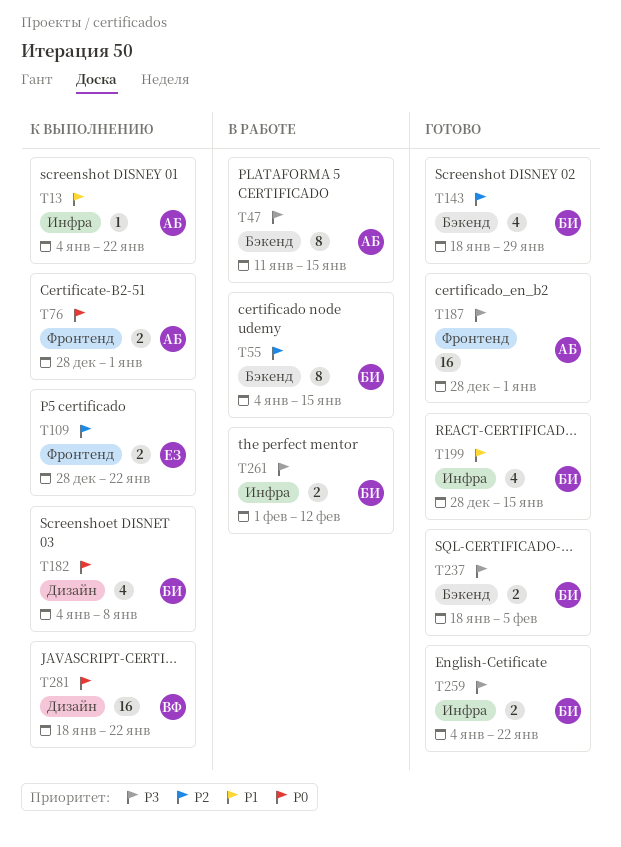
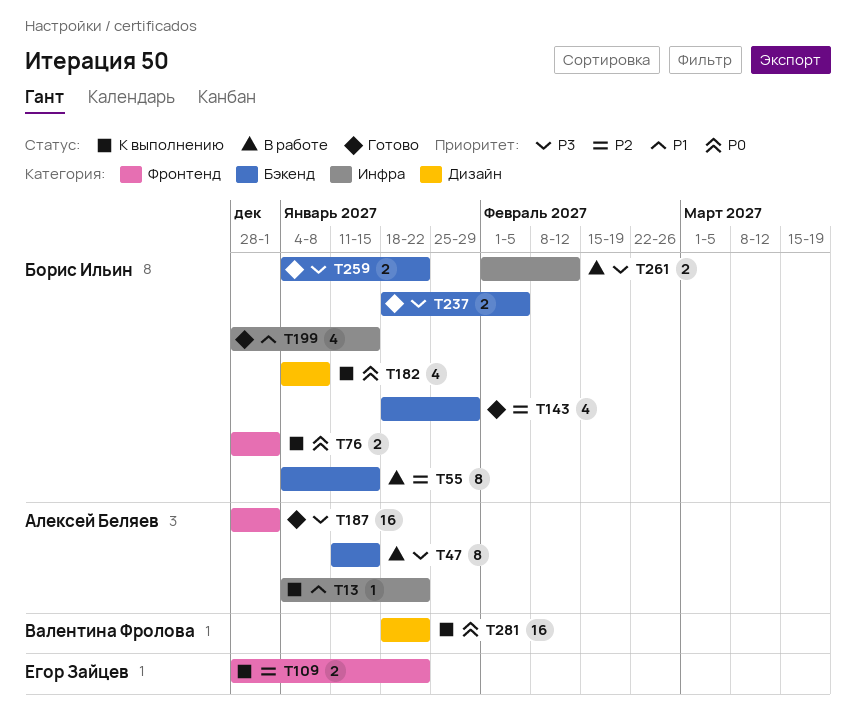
T76, owner: Алексей Беляев -> Борис Ильин
T259, label: Инфра -> Бэкенд

